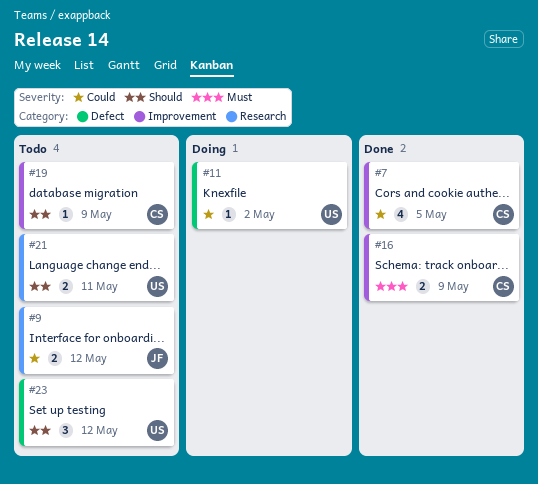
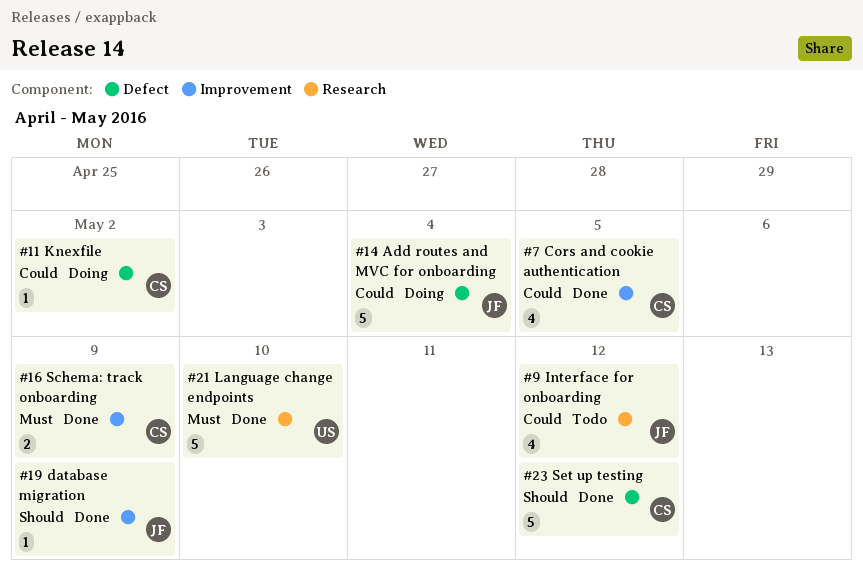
#9, estimate: 2 -> 4
#11, owner: US -> CS
#14: none -> present
#19, status: Todo -> Done
#19, owner: CS -> JF
#21, status: Todo -> Done
#21, priority: Should -> Must
#21, estimate: 2 -> 5
#21, due: May 11 -> May 10
#23, status: Todo -> Done
#23, owner: US -> CS
#23, estimate: 3 -> 5

